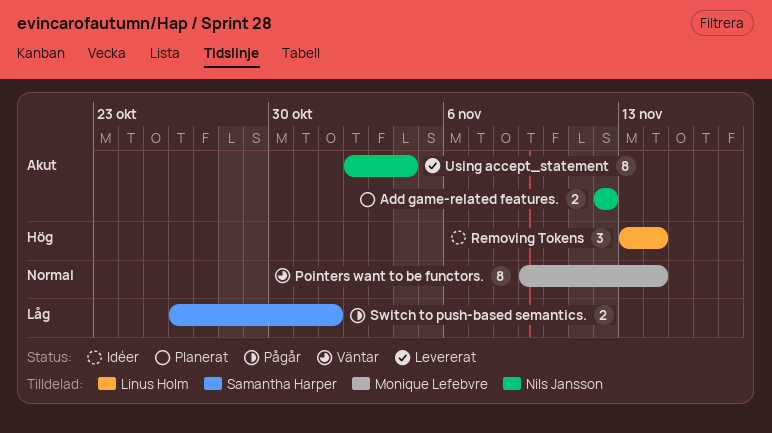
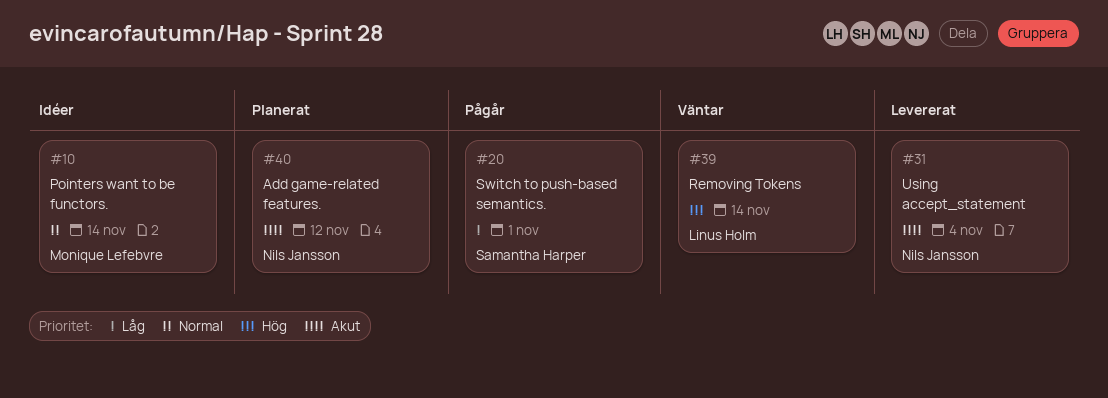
Pointers want to be functors., status: Väntar -> Idéer
Removing Tokens, status: Idéer -> Väntar

